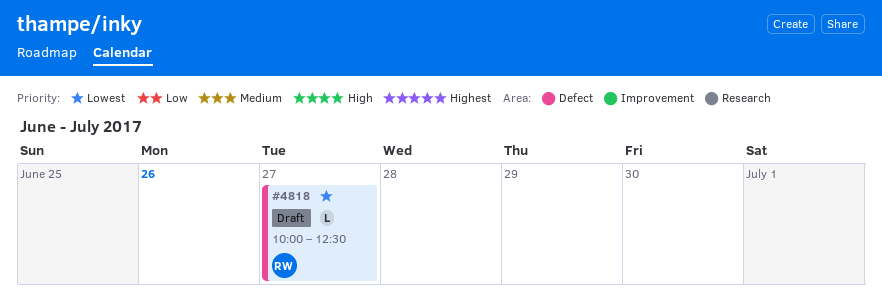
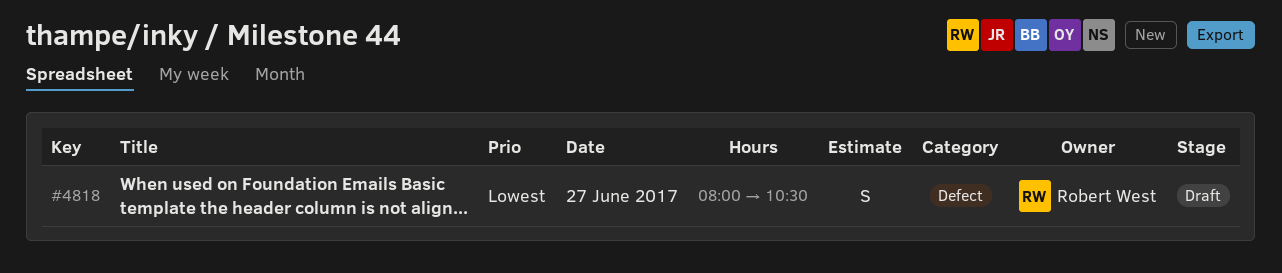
#4818, estimate: L -> S
#4818, begins: 10:00 -> 08:00
#4818, ends: 12:30 -> 10:30

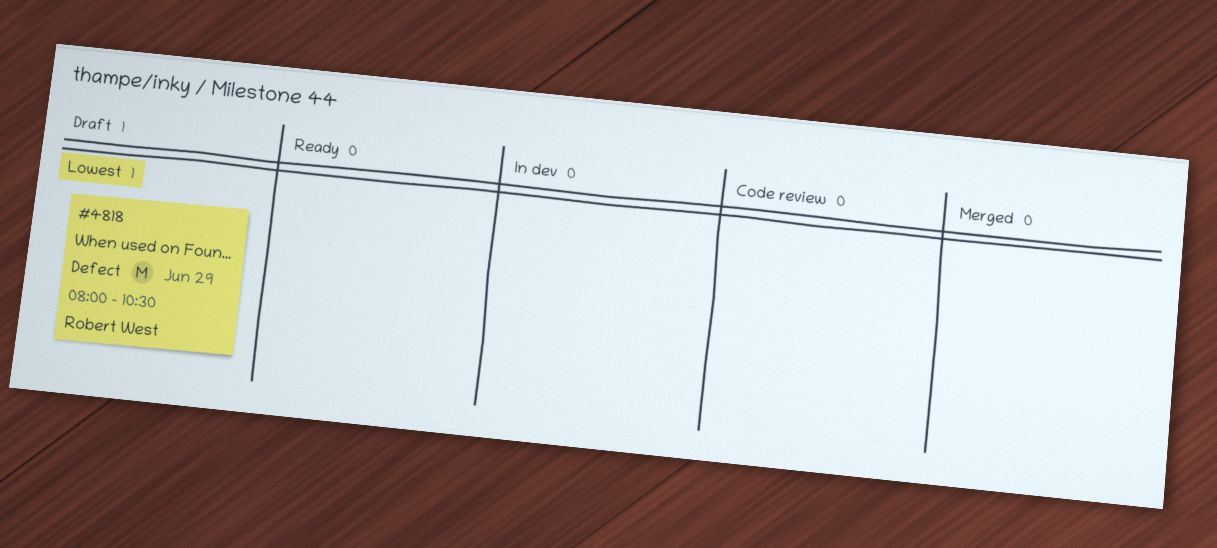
#4818, estimate: S -> M
#4818, day: Jun 27 -> Jun 29

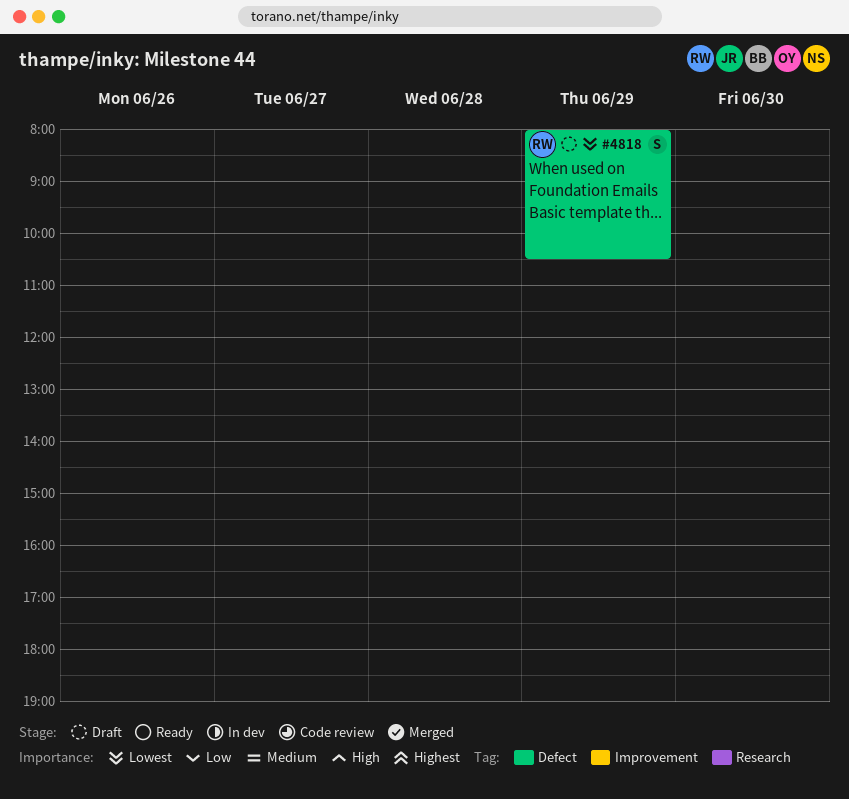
#4818, estimate: M -> S

